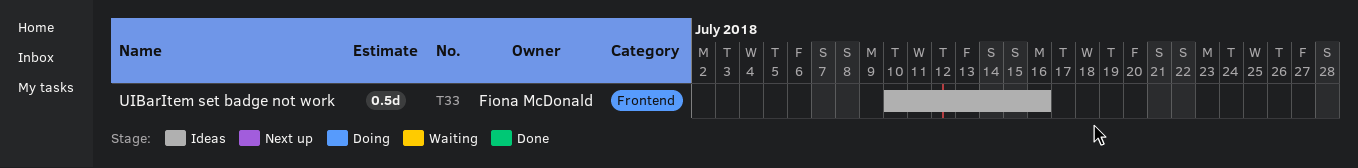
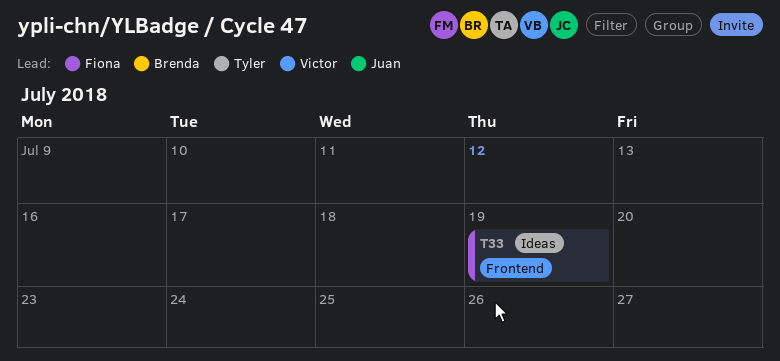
T33, due: Jul 16 -> Jul 19

